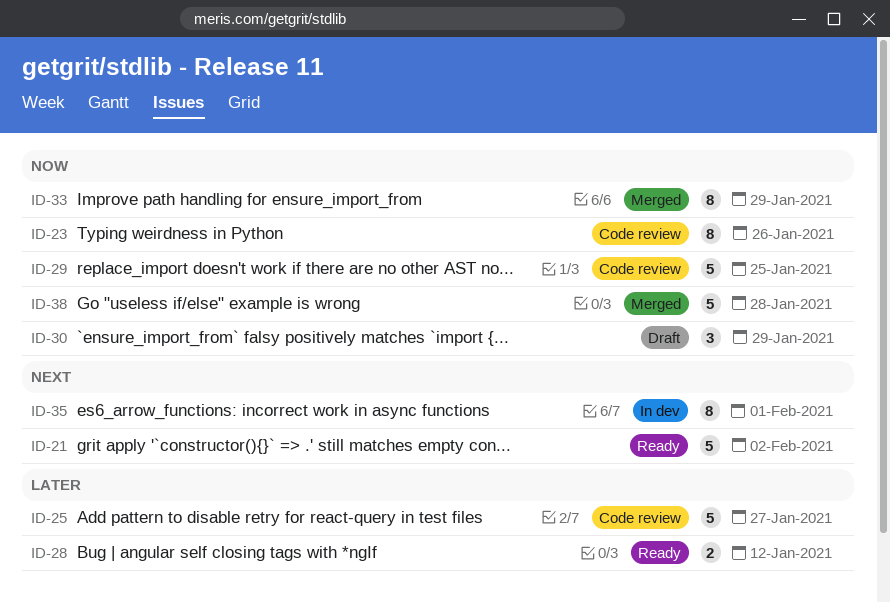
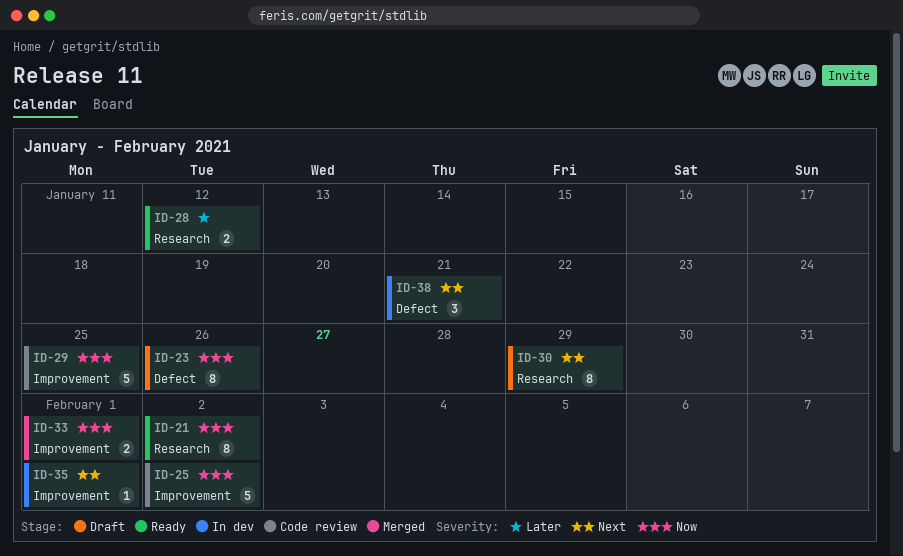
ID-21, priority: Next -> Now
ID-21, estimate: 5 -> 8
ID-23, status: Code review -> Draft
ID-25, priority: Later -> Now
ID-25, due: Jan 27 -> Feb 2
ID-30, priority: Now -> Next
ID-30, estimate: 3 -> 8
ID-33, estimate: 8 -> 2
ID-33, due: Jan 29 -> Feb 1
ID-35, estimate: 8 -> 1
ID-38, status: Merged -> In dev
ID-38, priority: Now -> Next
ID-38, estimate: 5 -> 3
ID-38, due: Jan 28 -> Jan 21

